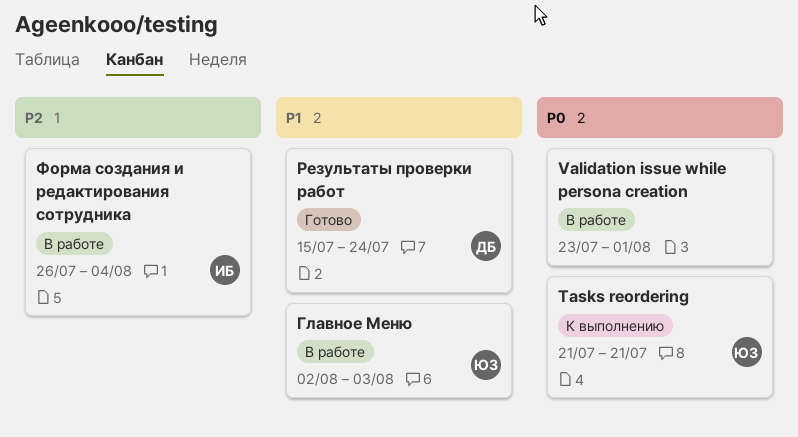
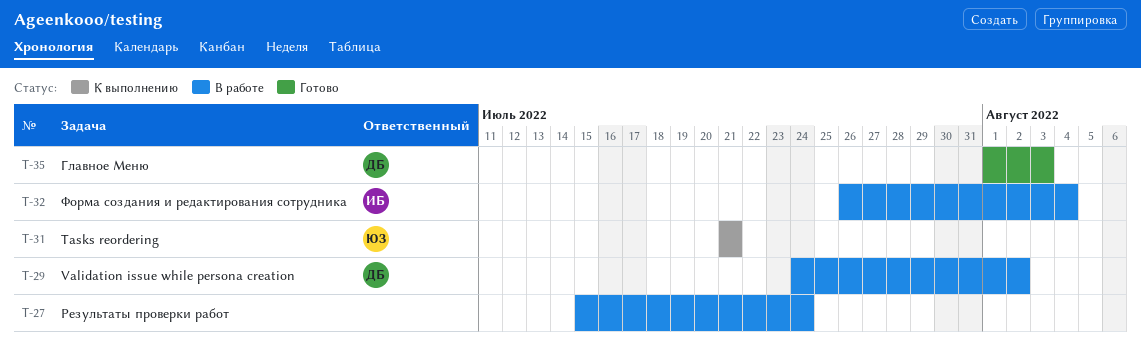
Validation issue while persona creation, owner: none -> ДБ
Validation issue while persona creation, start: Jul 23 -> Jul 24
Validation issue while persona creation, due: Aug 1 -> Aug 2
Главное Меню, status: В работе -> Готово
Главное Меню, owner: ЮЗ -> ДБ
Главное Меню, start: Aug 2 -> Aug 1
Результаты проверки работ, status: Готово -> В работе
Результаты проверки работ, owner: ДБ -> none

